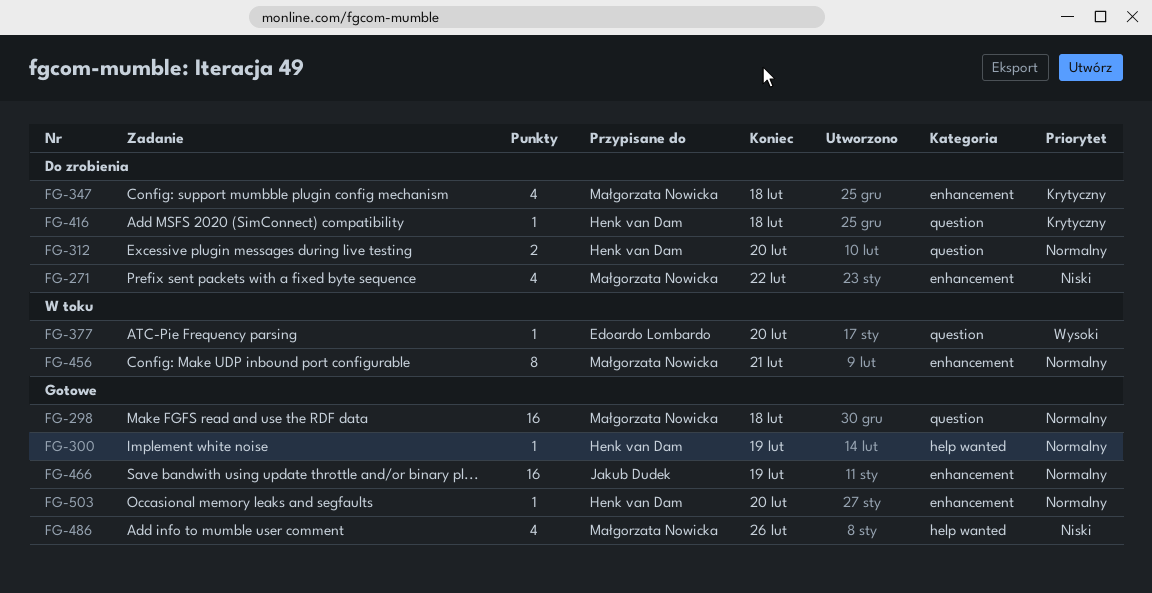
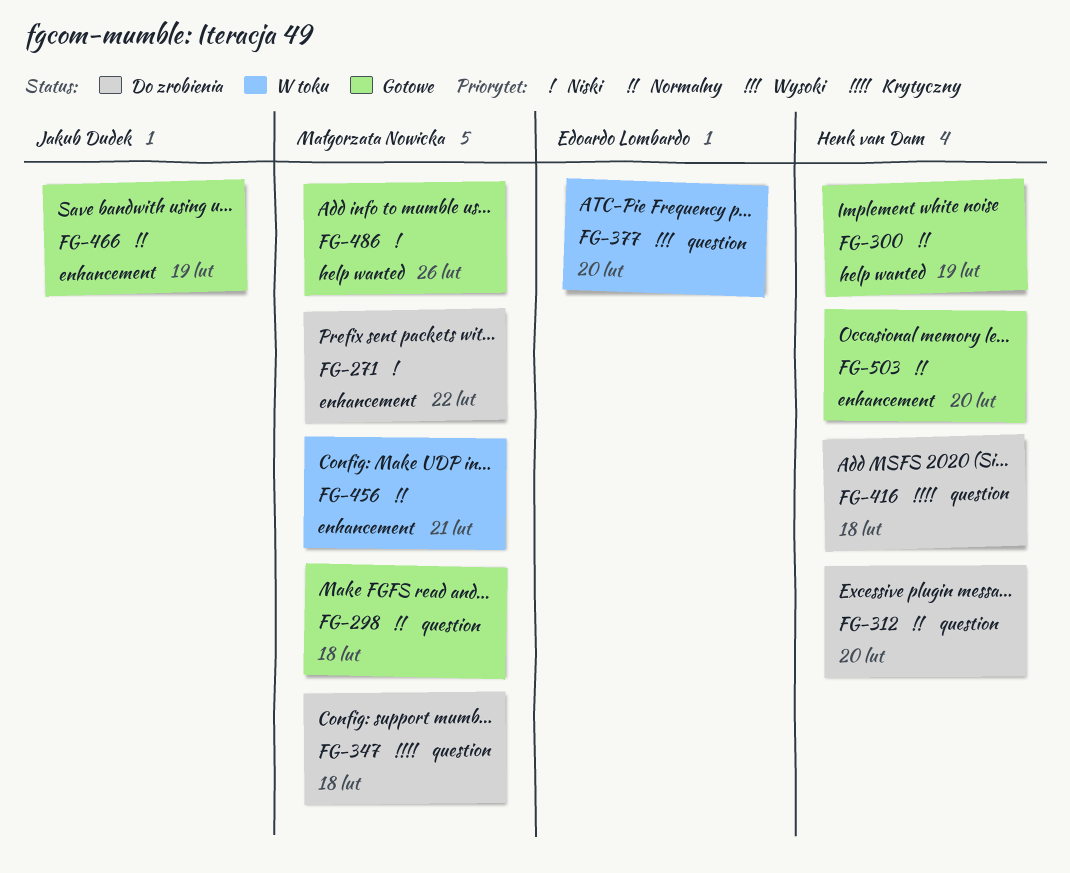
FG-347, label: enhancement -> question

